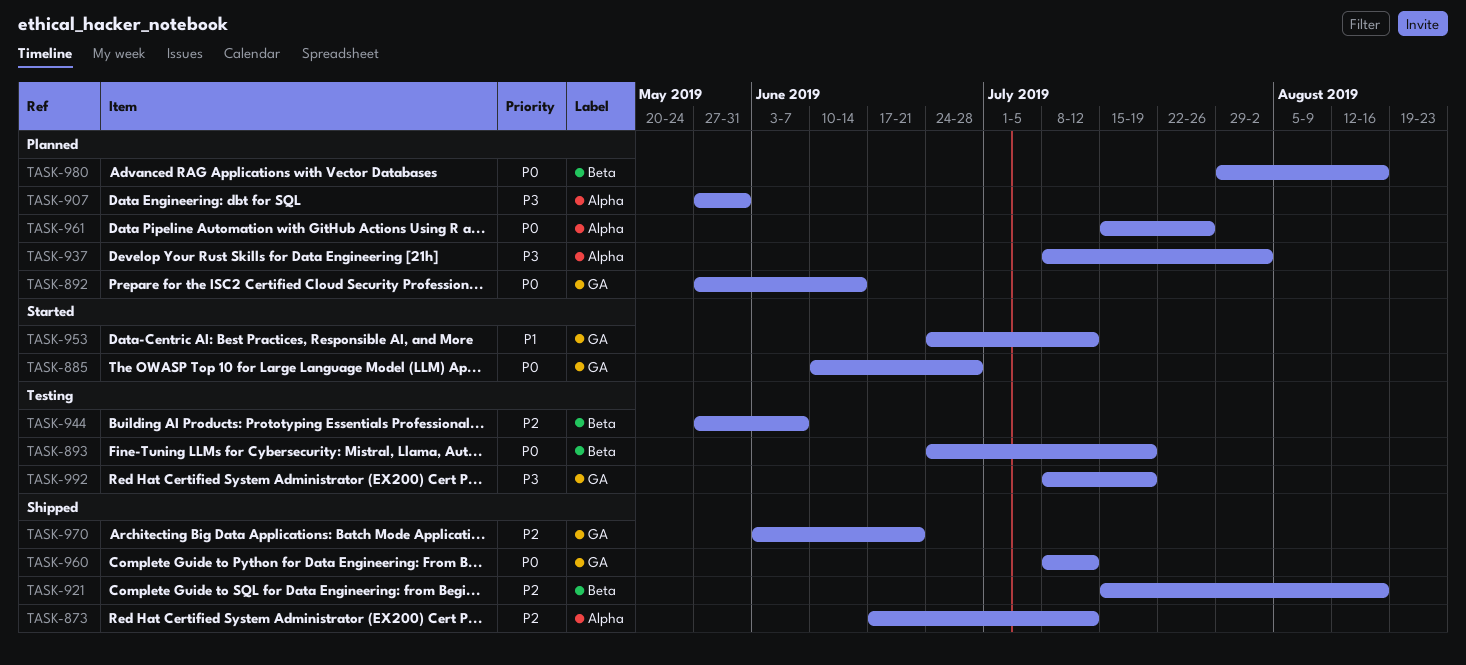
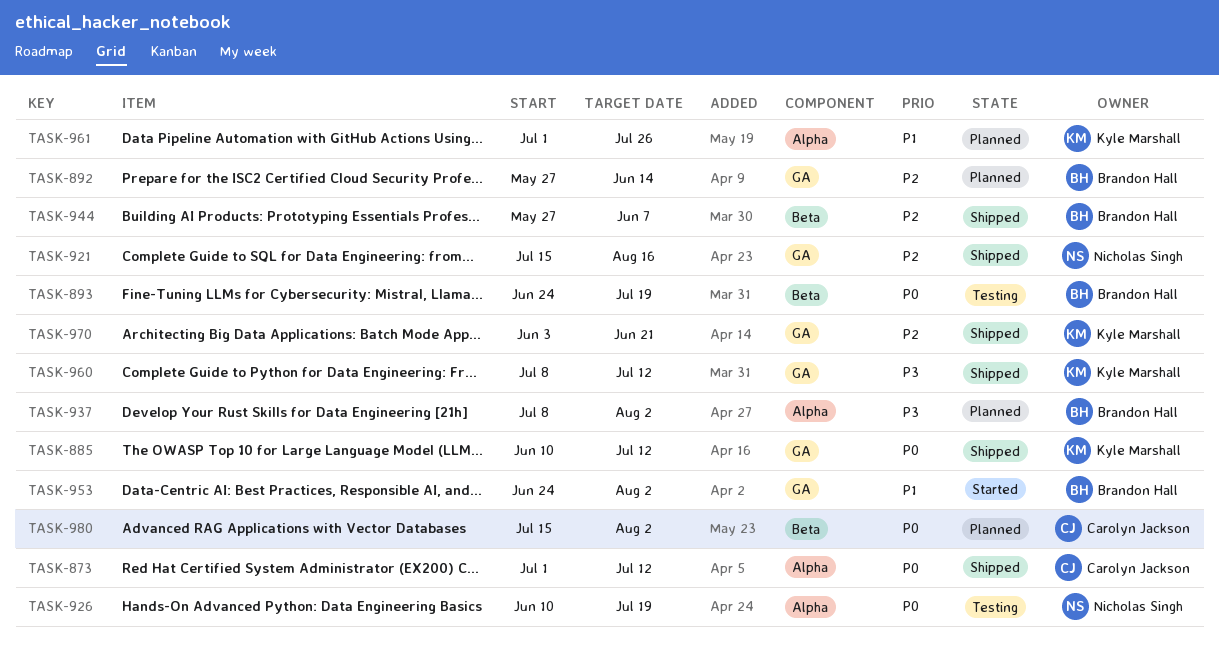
TASK-873, priority: P2 -> P0
TASK-873, start: Jun 17 -> Jul 1
TASK-885, status: Started -> Shipped
TASK-885, due: Jun 28 -> Jul 12
TASK-892, priority: P0 -> P2
TASK-907: present -> none
TASK-921, label: Beta -> GA
TASK-926: none -> present
TASK-944, status: Testing -> Shipped
TASK-953, due: Jul 12 -> Aug 2
TASK-960, priority: P0 -> P3
TASK-961, priority: P0 -> P1
TASK-961, start: Jul 15 -> Jul 1
TASK-980, start: Jul 29 -> Jul 15
TASK-980, due: Aug 16 -> Aug 2
TASK-992: present -> none

